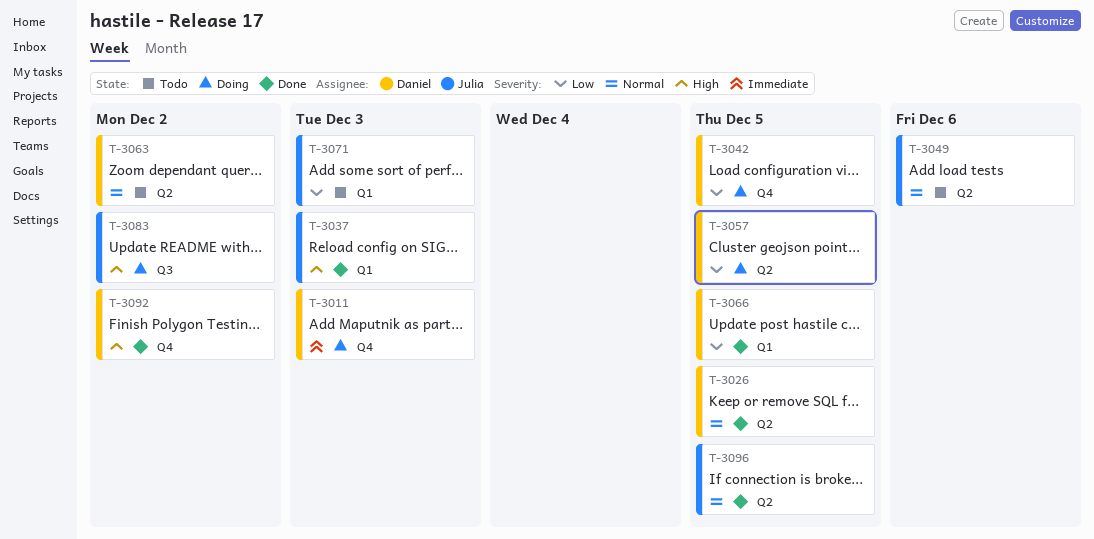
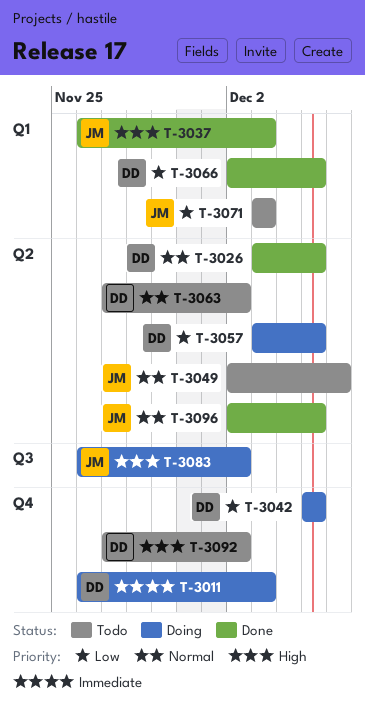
T-3092, status: Done -> Todo

